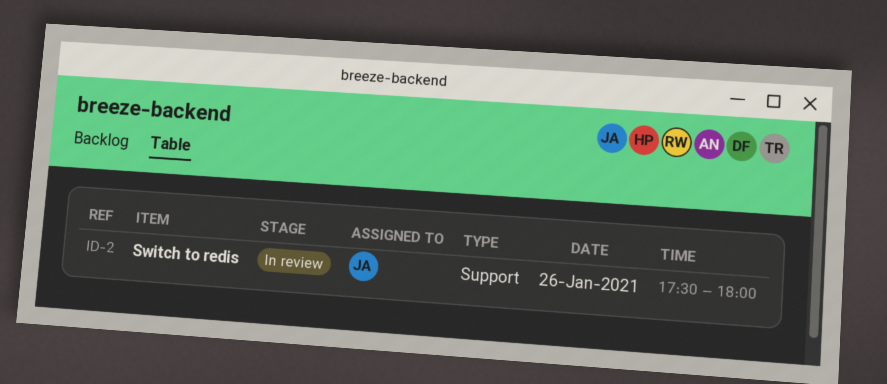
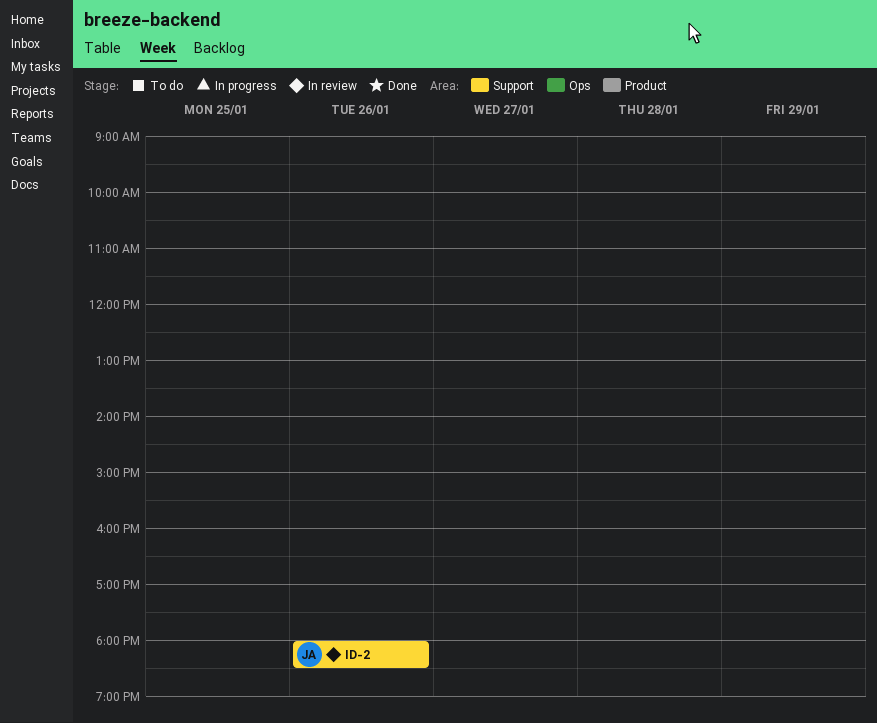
ID-2, begins: 17:30 -> 18:00
ID-2, ends: 18:00 -> 18:30

